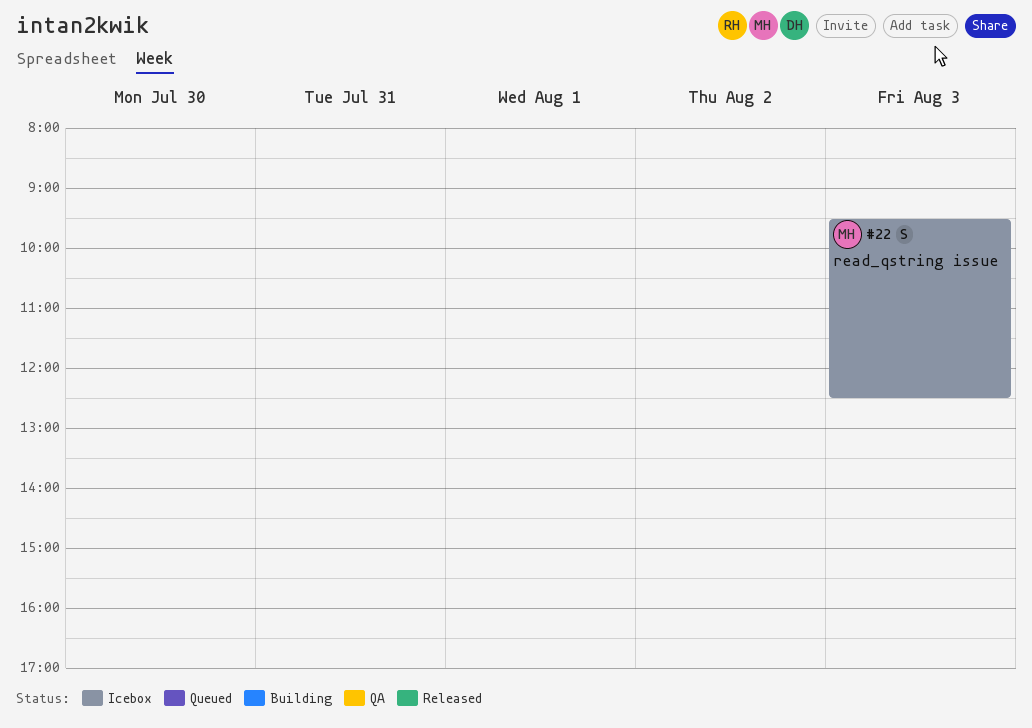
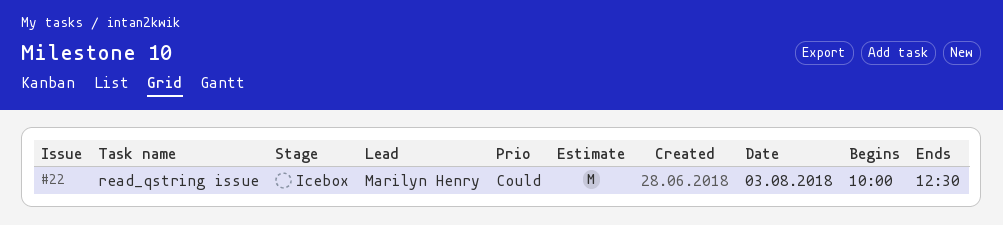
#22, estimate: S -> M
#22, begins: 09:30 -> 10:00

